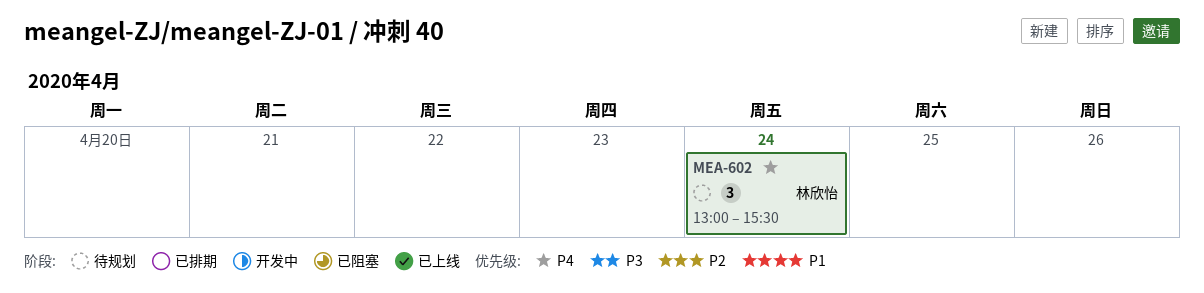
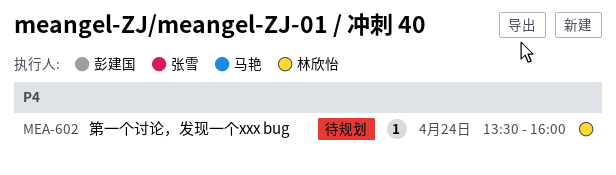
MEA-602, estimate: 3 -> 1
MEA-602, begins: 13:00 -> 13:30
MEA-602, ends: 15:30 -> 16:00

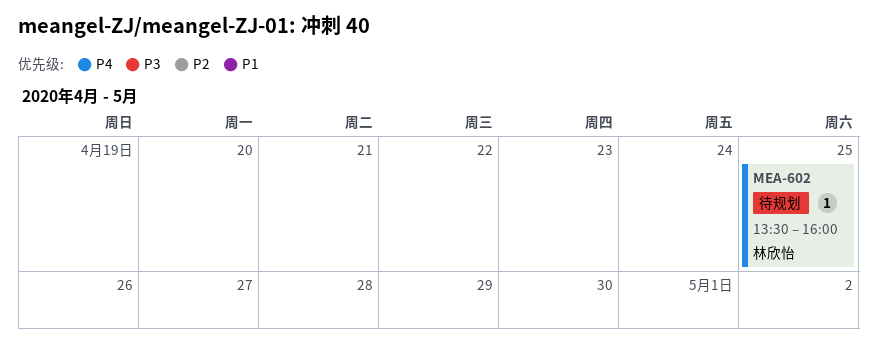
MEA-602, day: Apr 24 -> Apr 25

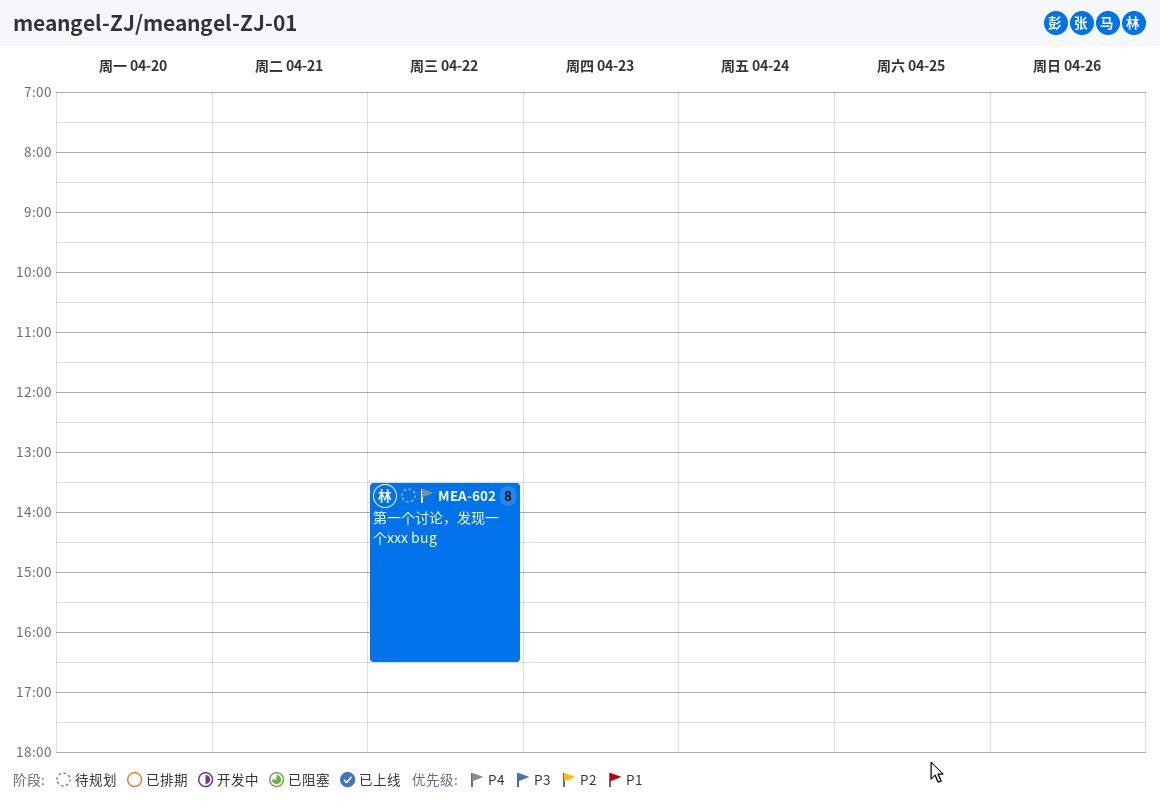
MEA-602, estimate: 1 -> 8
MEA-602, day: Apr 25 -> Apr 22
MEA-602, ends: 16:00 -> 16:30

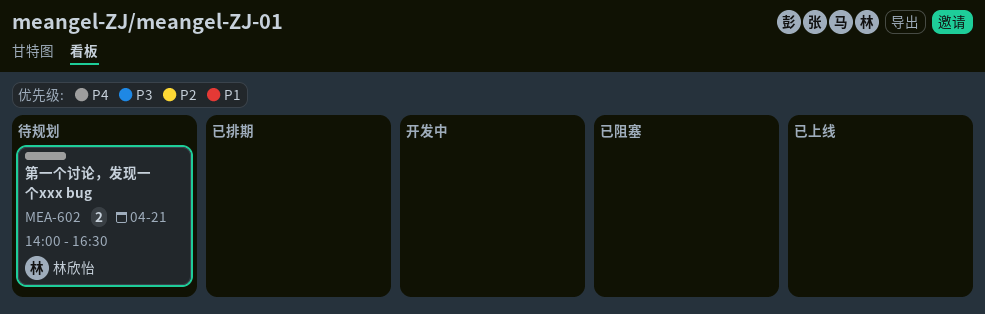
MEA-602, estimate: 8 -> 2
MEA-602, day: Apr 22 -> Apr 21
MEA-602, begins: 13:30 -> 14:00

